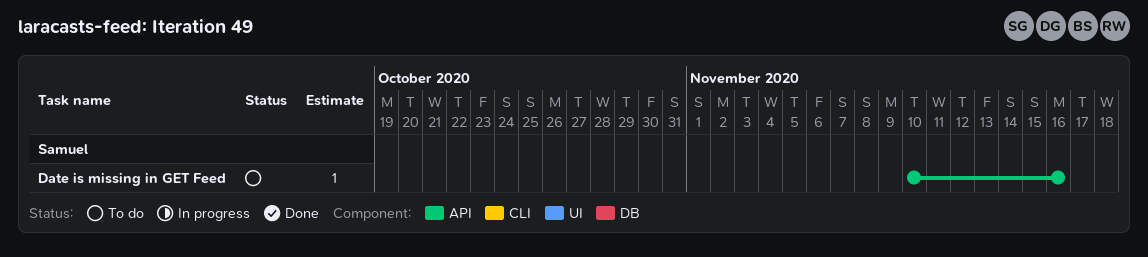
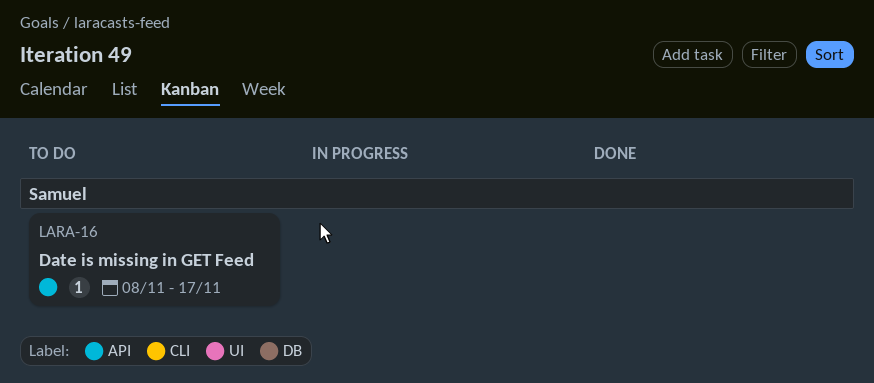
Date is missing in GET Feed, start: Nov 10 -> Nov 8
Date is missing in GET Feed, due: Nov 16 -> Nov 17

